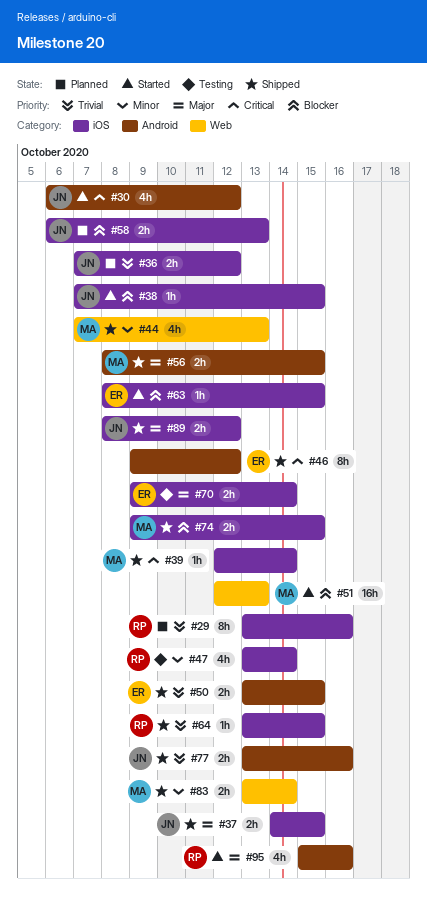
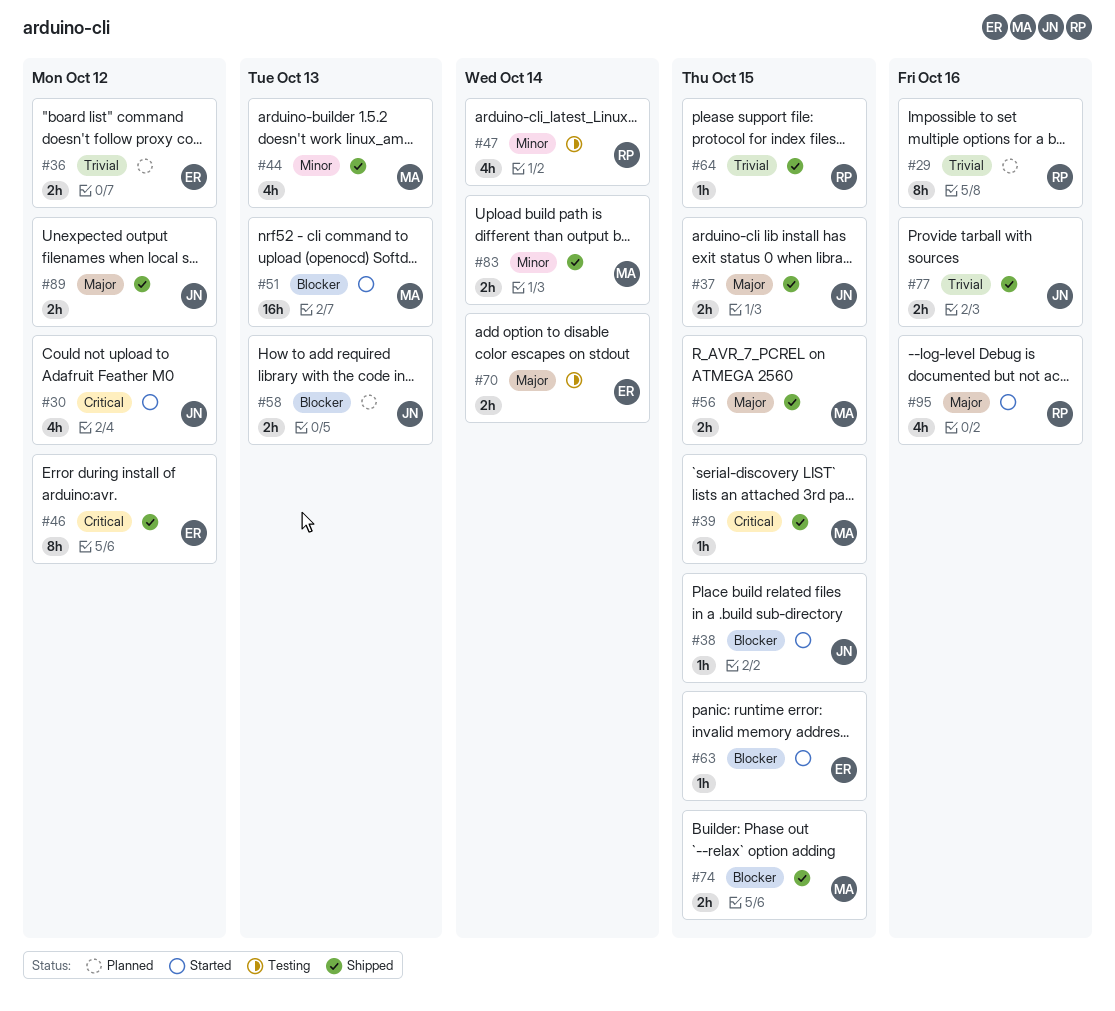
#36, owner: JN -> ER
#39, due: Oct 14 -> Oct 15
#50: present -> none

